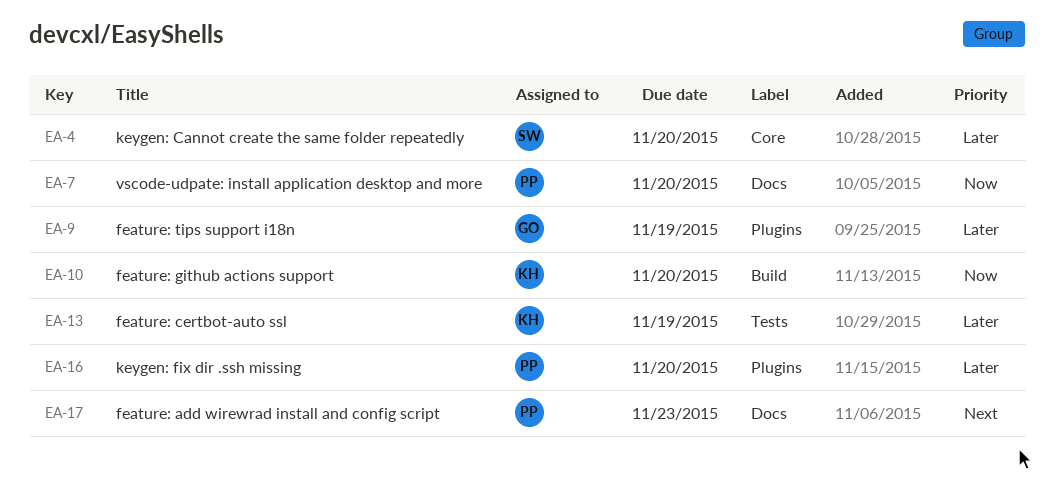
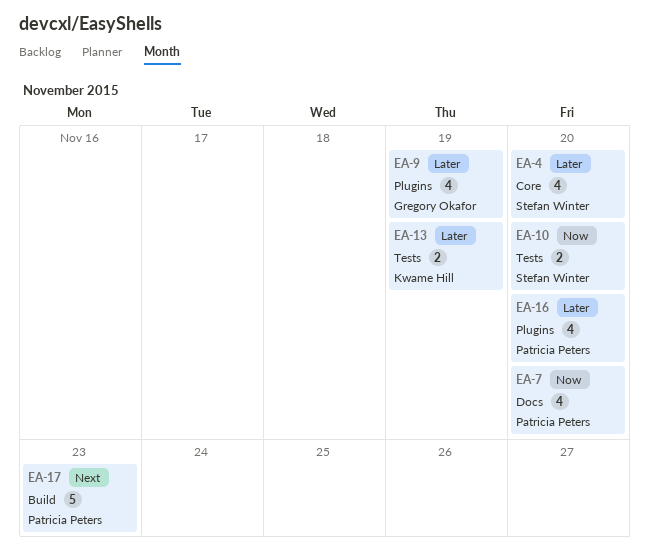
EA-10, owner: Kwame Hill -> Stefan Winter
EA-10, label: Build -> Tests
EA-17, label: Docs -> Build

